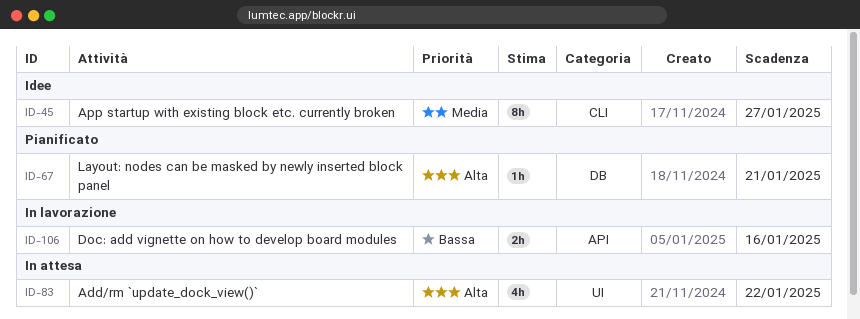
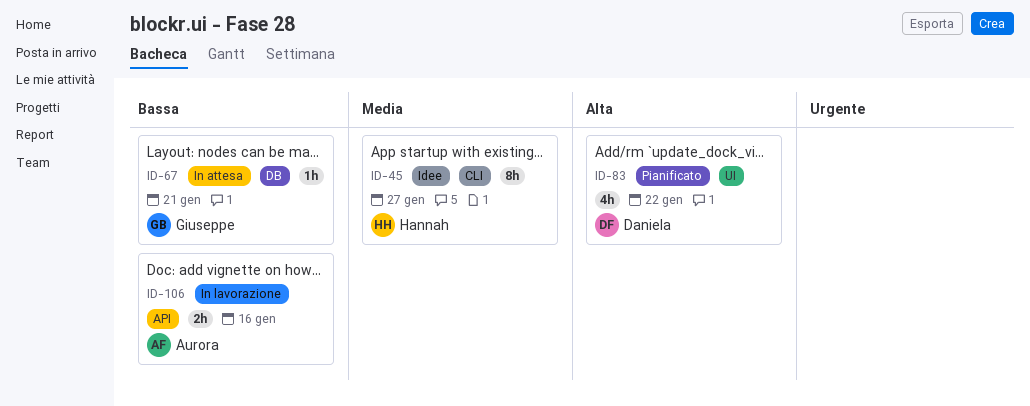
ID-67, status: Pianificato -> In attesa
ID-67, priority: Alta -> Bassa
ID-83, status: In attesa -> Pianificato

